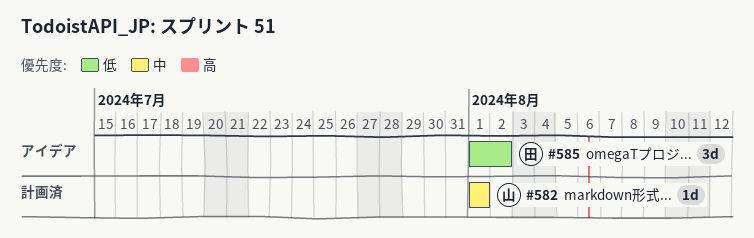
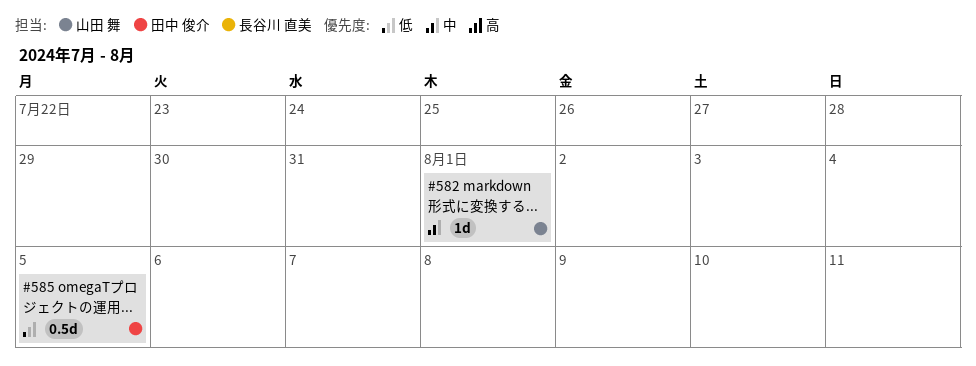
#585, estimate: 3d -> 0.5d
#585, due: Aug 2 -> Aug 5

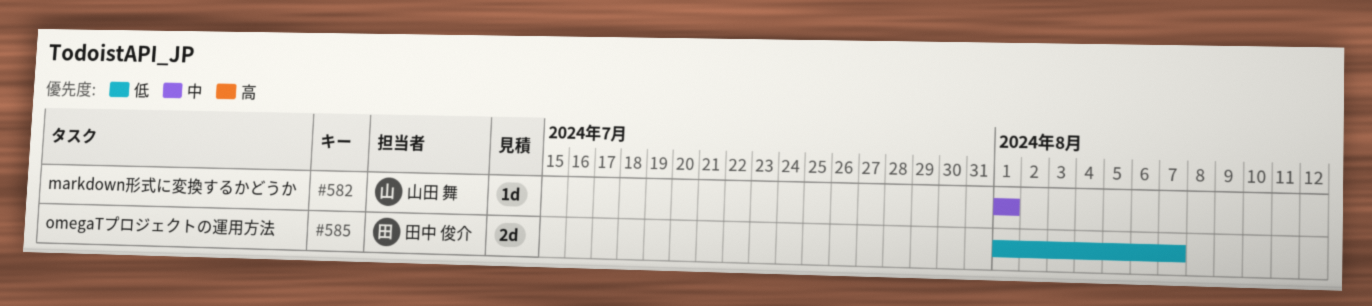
#585, estimate: 0.5d -> 2d
#585, due: Aug 5 -> Aug 7

